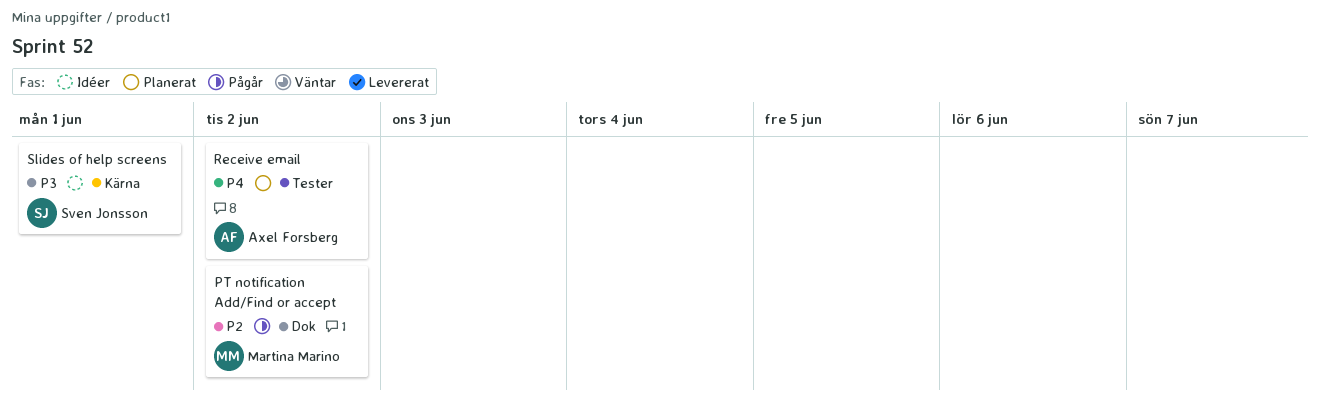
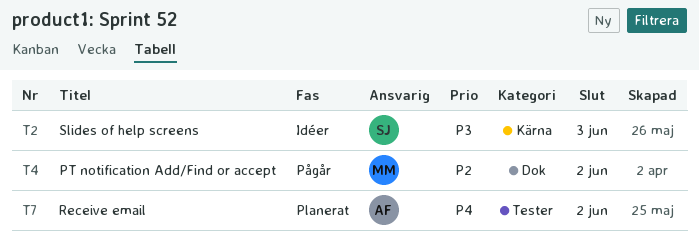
Slides of help screens, due: Jun 1 -> Jun 3

